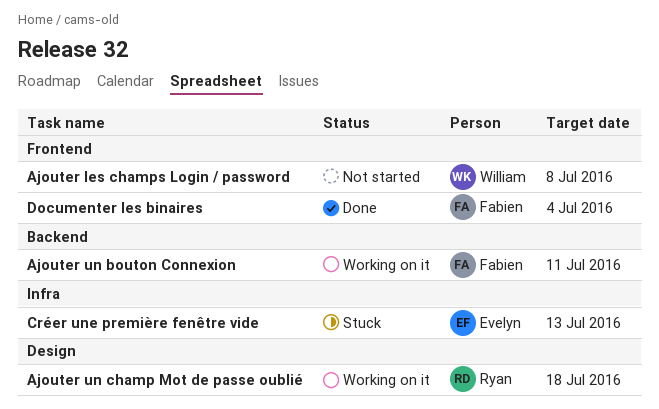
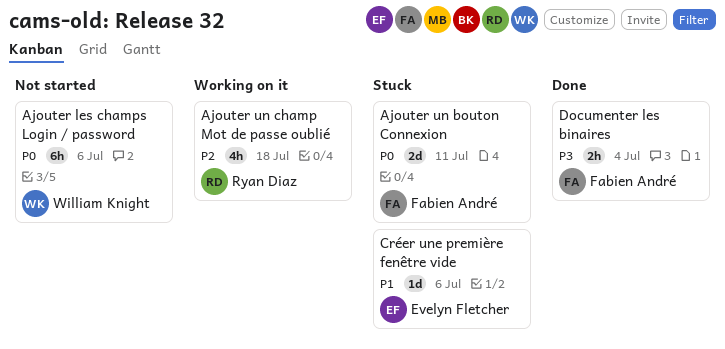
Ajouter les champs Login / password, due: Jul 8 -> Jul 6
Ajouter un bouton Connexion, status: Working on it -> Stuck
Créer une première fenêtre vide, due: Jul 13 -> Jul 6

